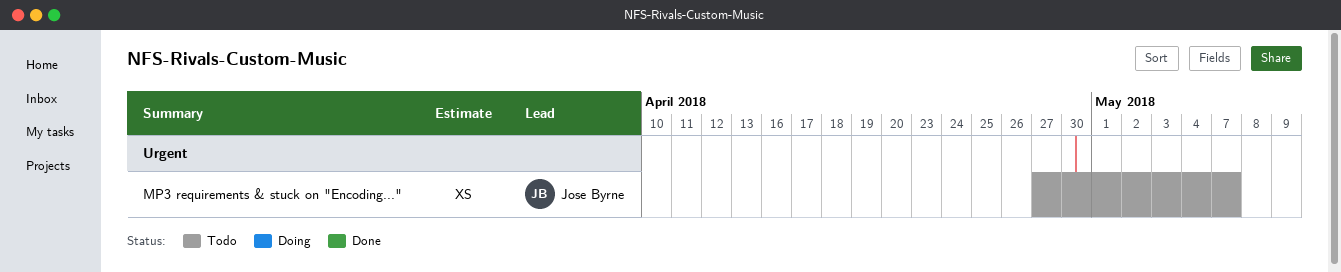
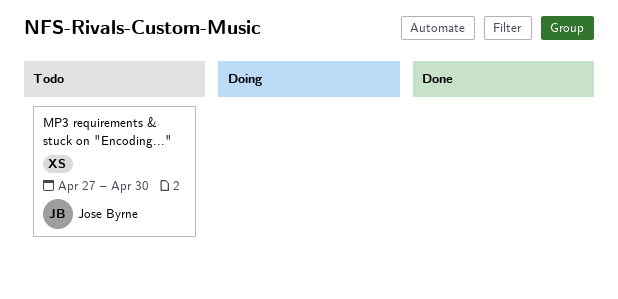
MP3 requirements & stuck on "Encoding...", due: May 7 -> Apr 30

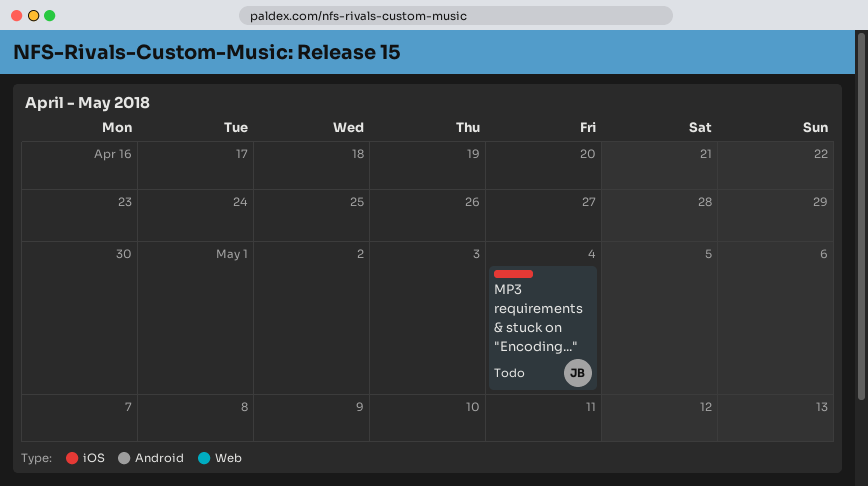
MP3 requirements & stuck on "Encoding...", due: Apr 30 -> May 4

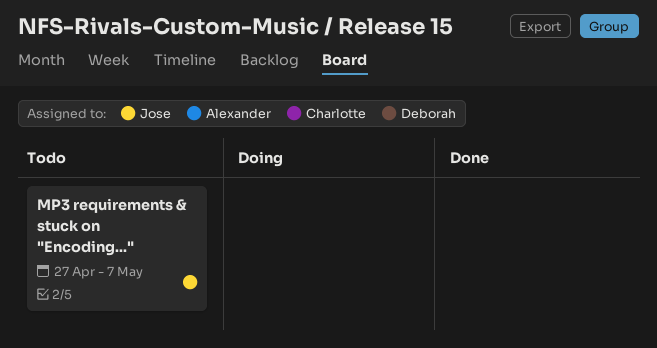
MP3 requirements & stuck on "Encoding...", due: May 4 -> May 7

